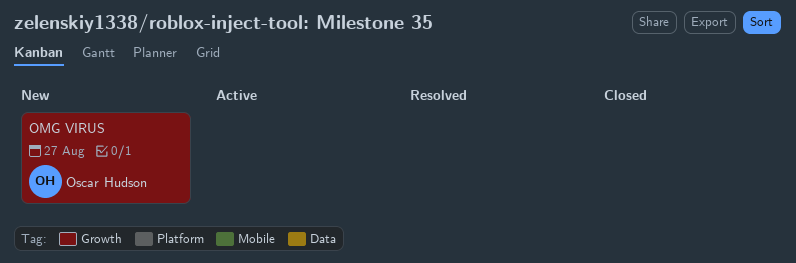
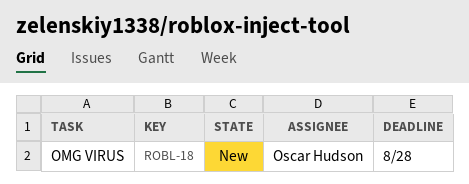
OMG VIRUS, due: Aug 27 -> Aug 28

